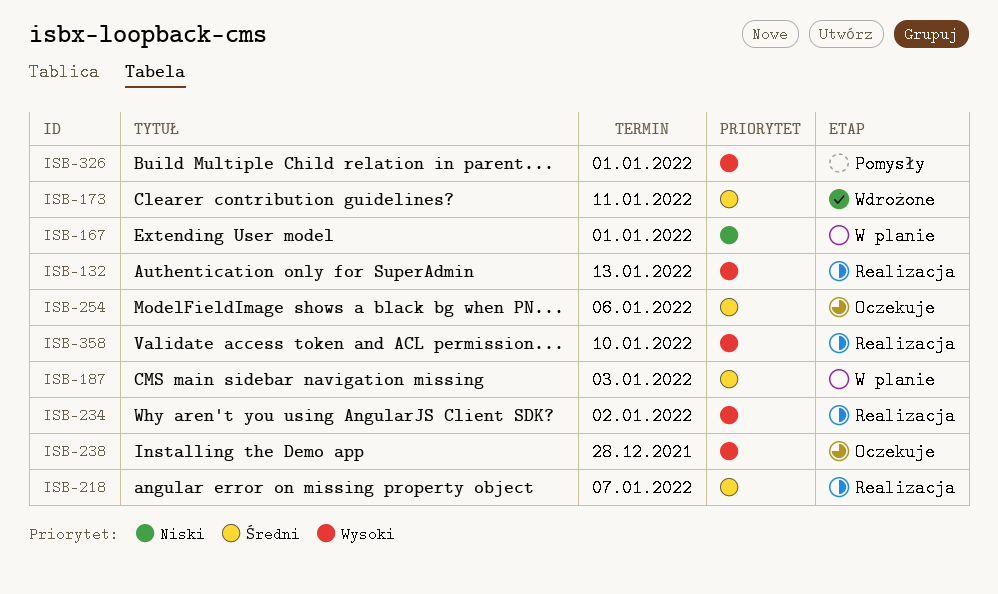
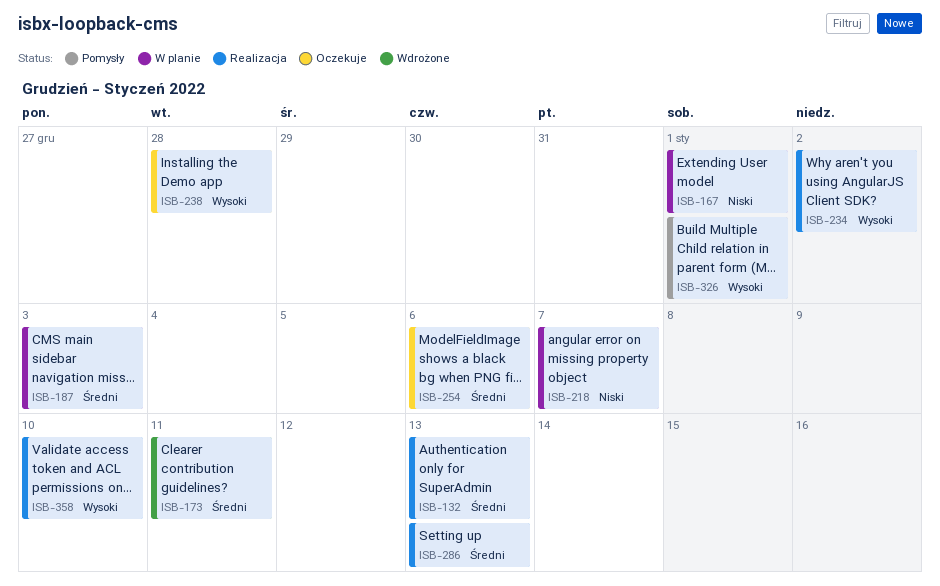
ISB-132, priority: Wysoki -> Średni
ISB-218, status: Realizacja -> W planie
ISB-218, priority: Średni -> Niski
ISB-286: none -> present

